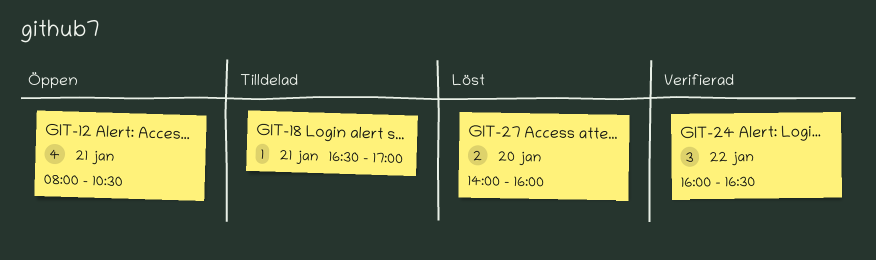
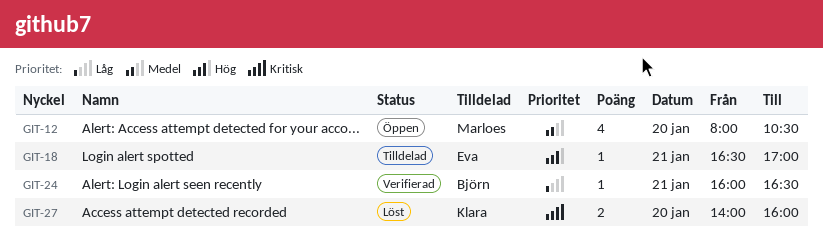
GIT-12, day: Jan 21 -> Jan 20
GIT-24, estimate: 3 -> 1
GIT-24, day: Jan 22 -> Jan 21

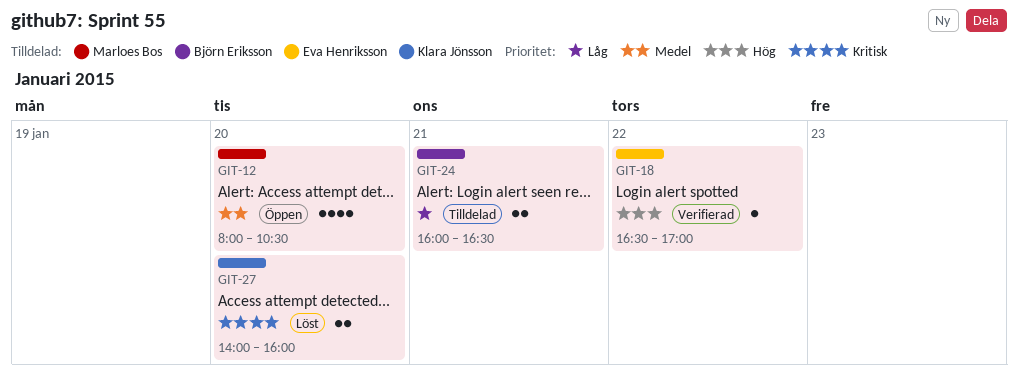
GIT-18, status: Tilldelad -> Verifierad
GIT-18, day: Jan 21 -> Jan 22
GIT-24, status: Verifierad -> Tilldelad
GIT-24, estimate: 1 -> 2

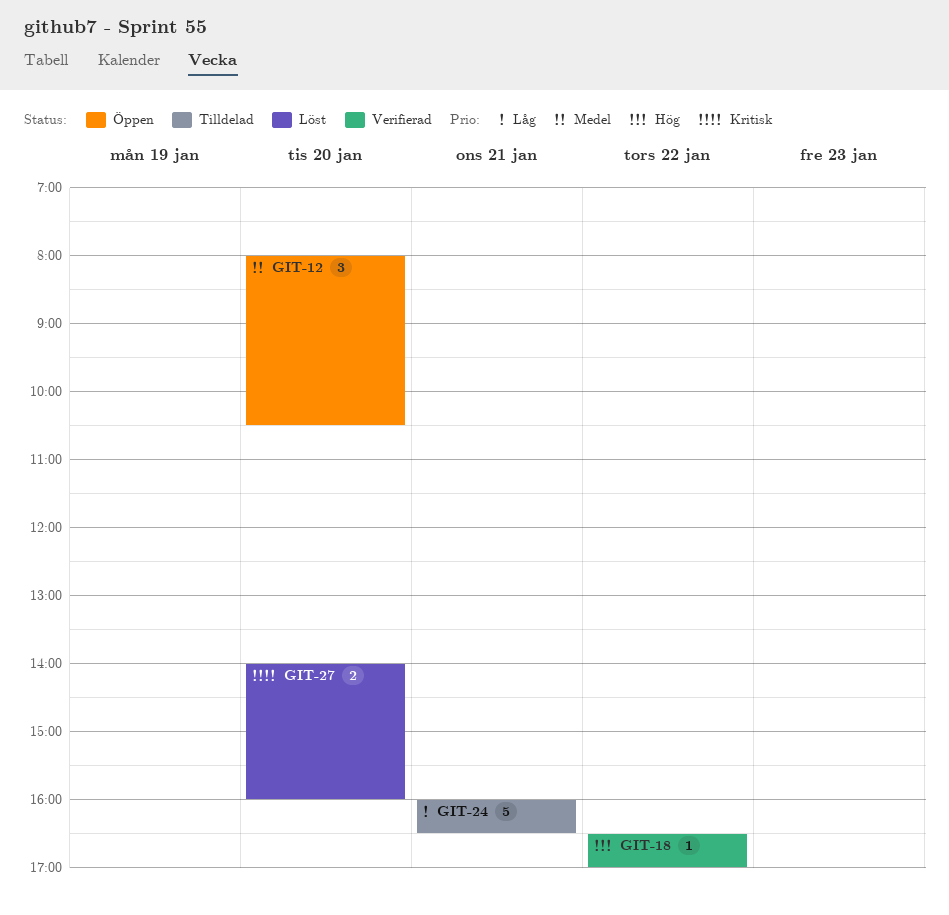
GIT-12, estimate: 4 -> 3
GIT-24, estimate: 2 -> 5

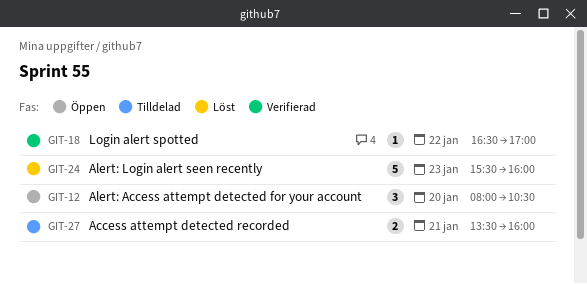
GIT-24, status: Tilldelad -> Löst
GIT-24, day: Jan 21 -> Jan 23
GIT-24, begins: 16:00 -> 15:30
GIT-24, ends: 16:30 -> 16:00
GIT-27, status: Löst -> Tilldelad
GIT-27, day: Jan 20 -> Jan 21
GIT-27, begins: 14:00 -> 13:30

